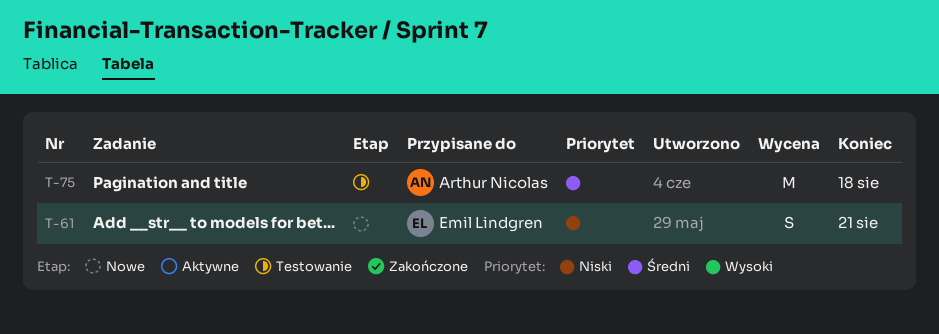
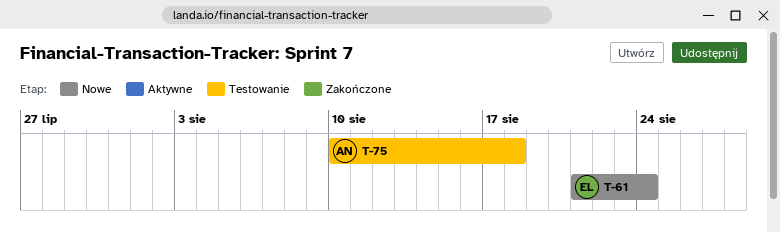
T-61, due: Aug 21 -> Aug 24

